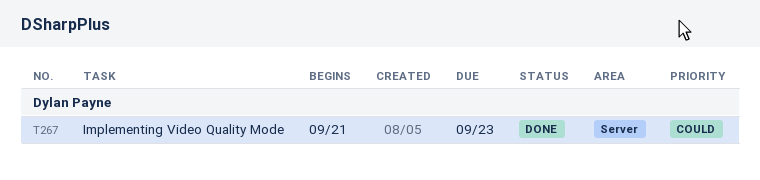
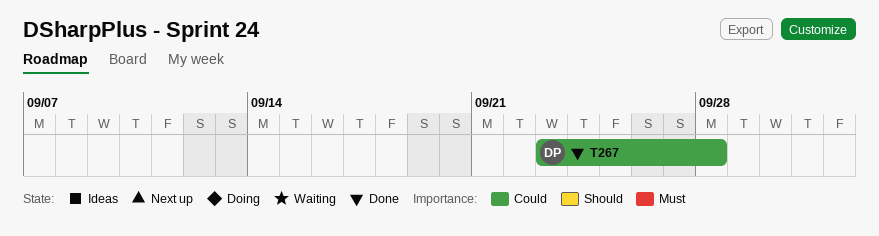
T267, start: Sep 21 -> Sep 23
T267, due: Sep 23 -> Sep 28

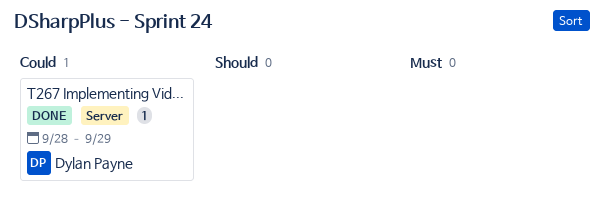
T267, start: Sep 23 -> Sep 28
T267, due: Sep 28 -> Sep 29

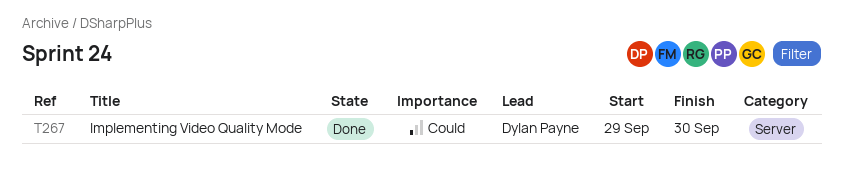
T267, start: Sep 28 -> Sep 29
T267, due: Sep 29 -> Sep 30

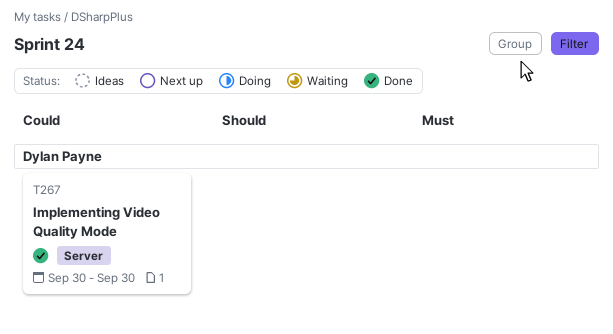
T267, start: Sep 29 -> Sep 30

